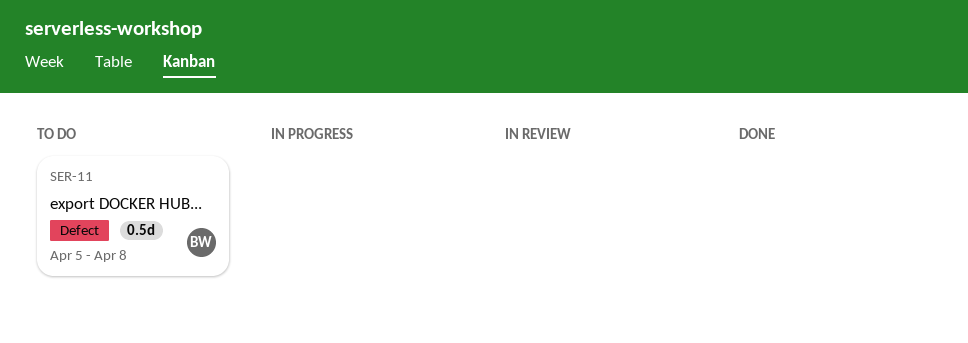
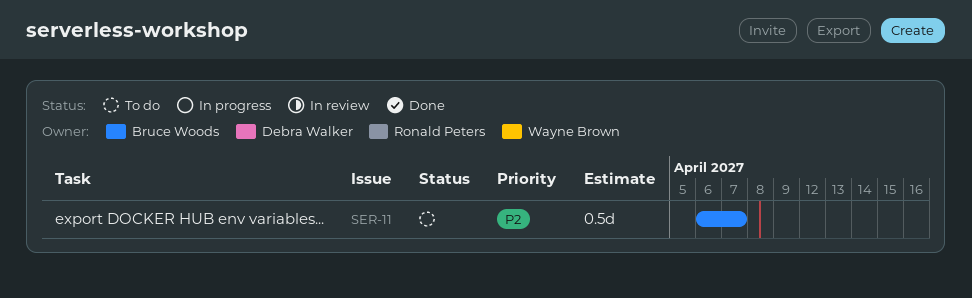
SER-11, start: Apr 5 -> Apr 6
SER-11, due: Apr 8 -> Apr 7

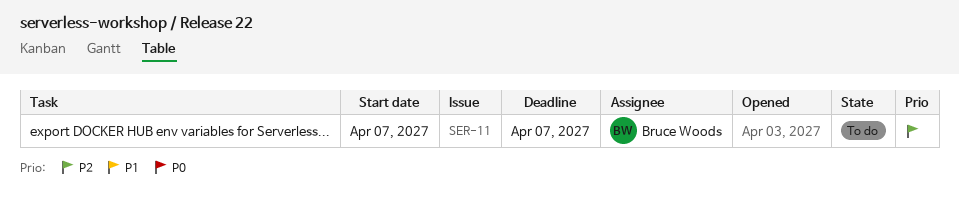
SER-11, start: Apr 6 -> Apr 7

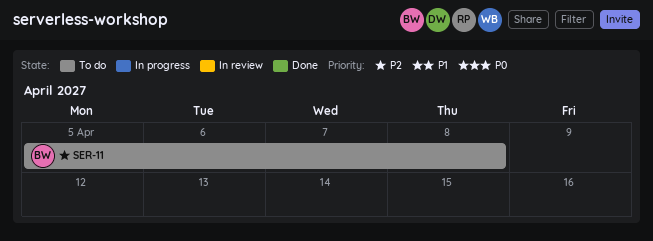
SER-11, start: Apr 7 -> Apr 5
SER-11, due: Apr 7 -> Apr 8

